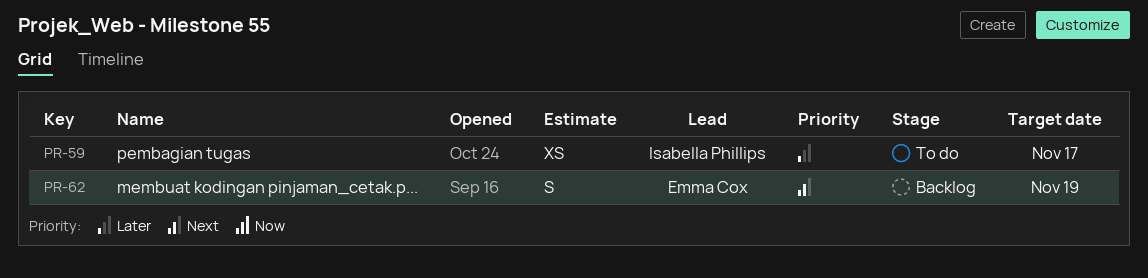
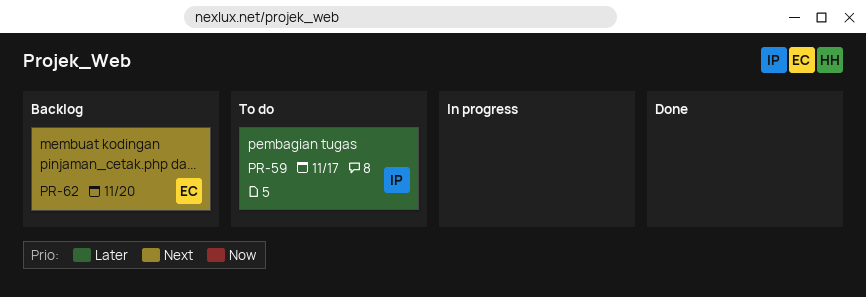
PR-62, due: Nov 19 -> Nov 20

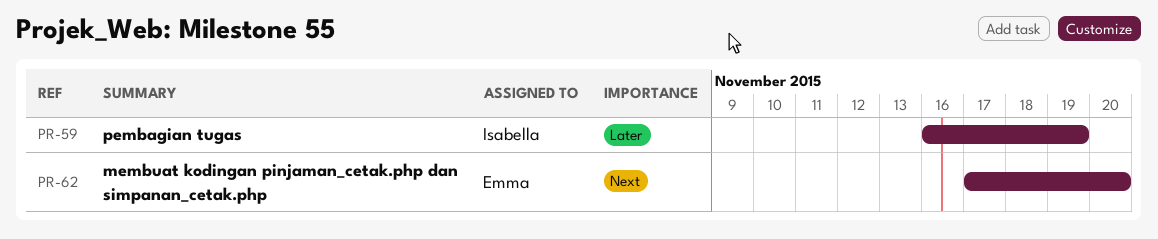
PR-59, due: Nov 17 -> Nov 19

